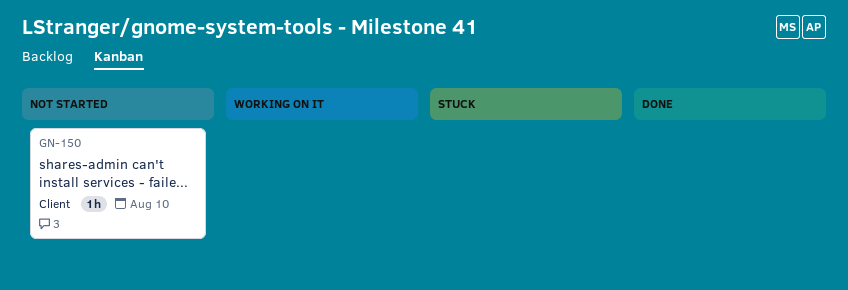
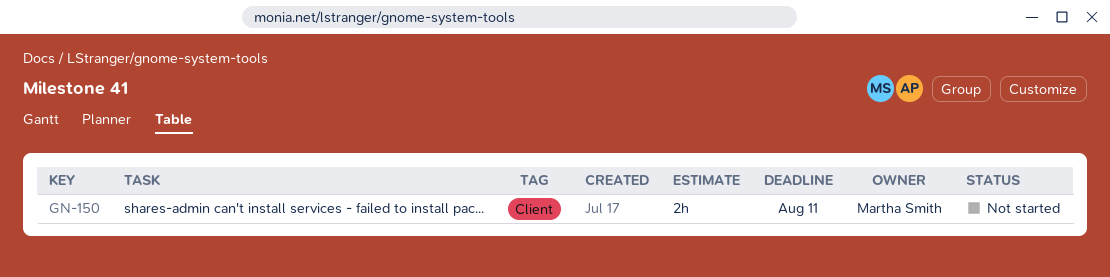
GN-150, estimate: 1h -> 2h
GN-150, due: Aug 10 -> Aug 11

